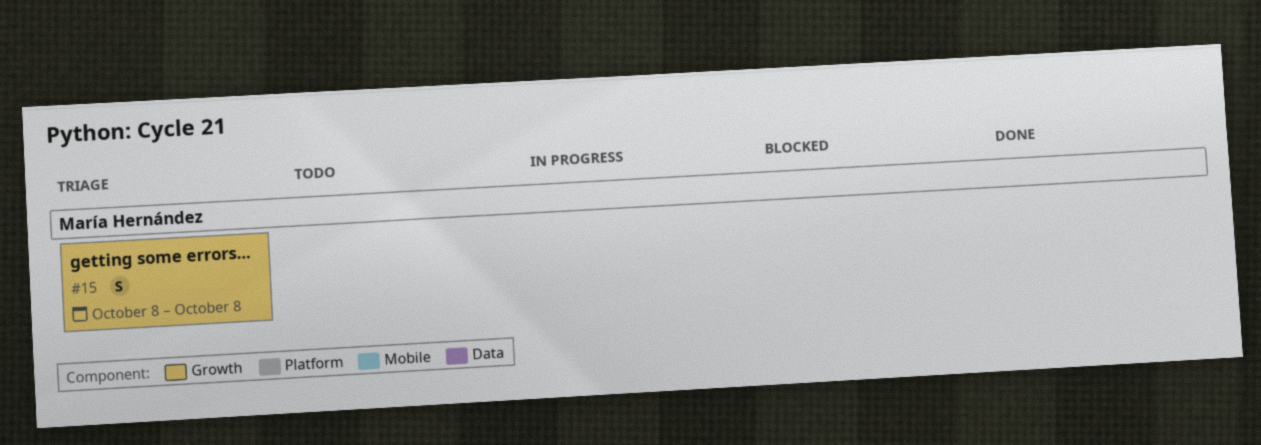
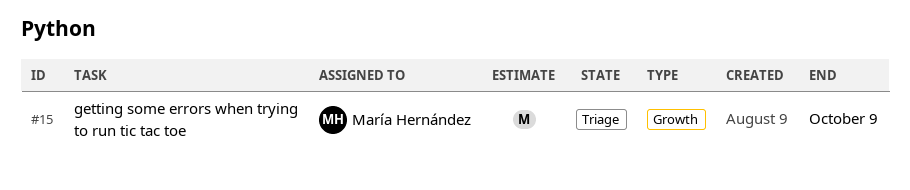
#15, estimate: S -> M
#15, due: Oct 8 -> Oct 9

